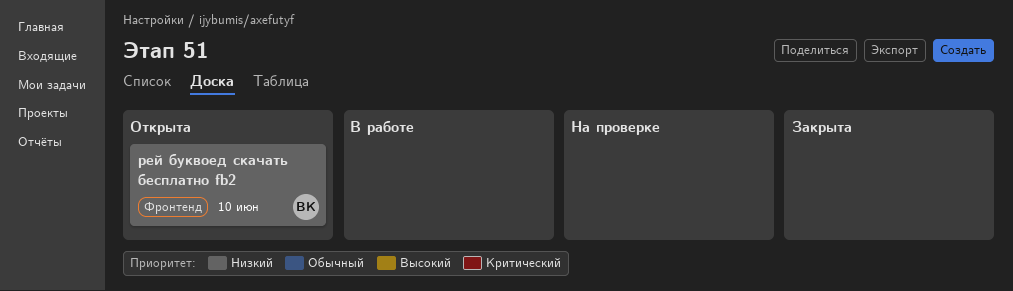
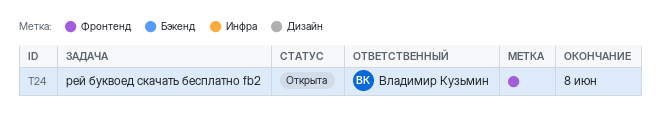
рей буквоед скачать бесплатно fb2, due: Jun 10 -> Jun 8

